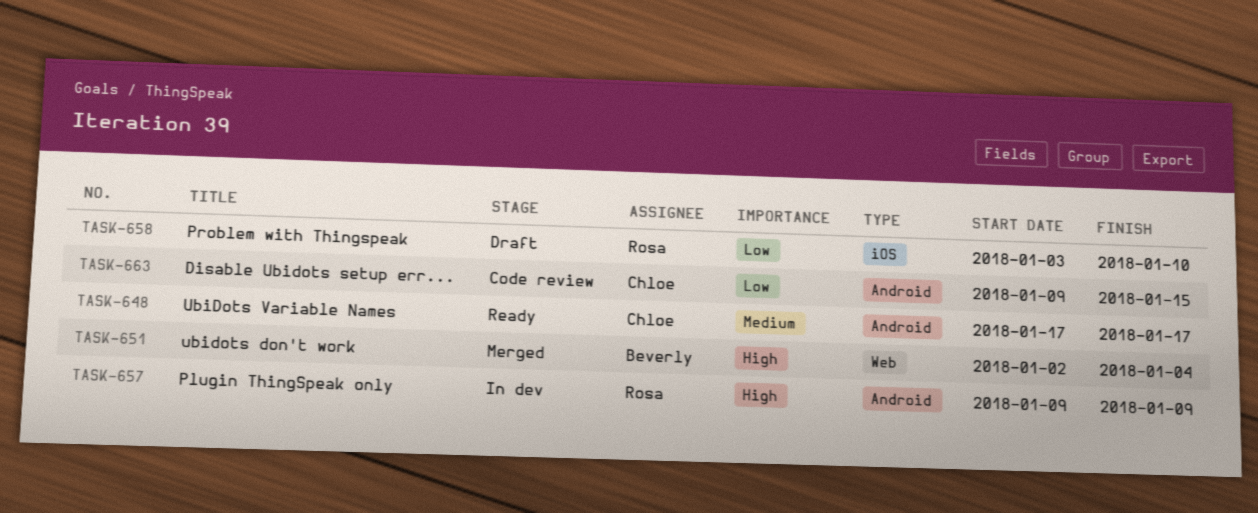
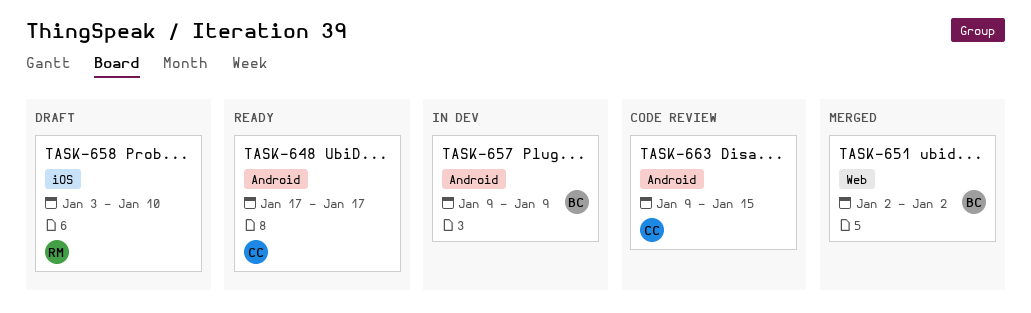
TASK-651, due: Jan 4 -> Jan 2
TASK-657, owner: Rosa -> Beverly

